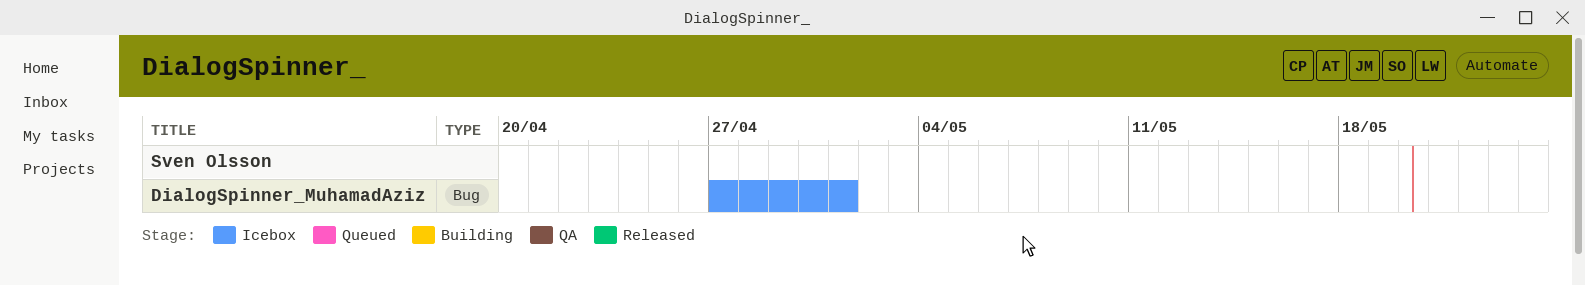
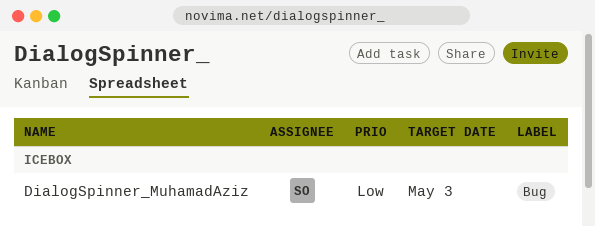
DialogSpinner_MuhamadAziz, due: May 1 -> May 3

